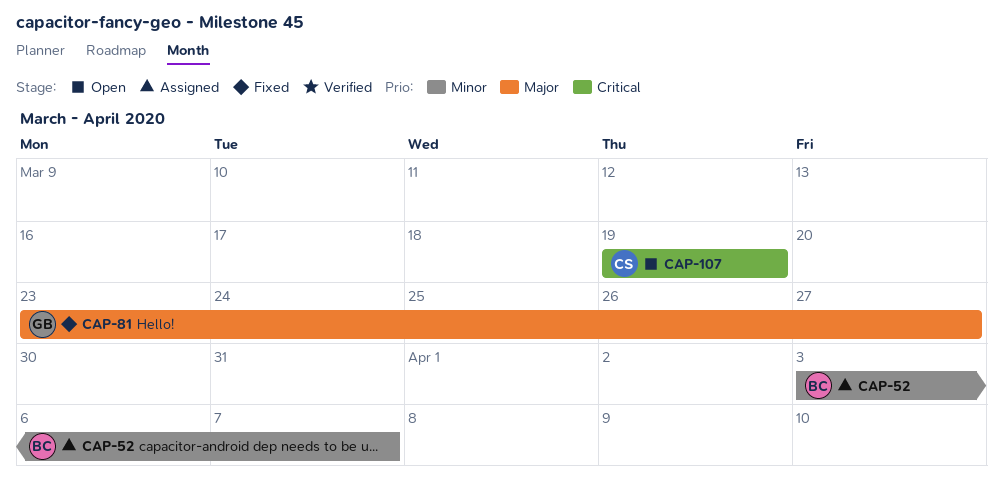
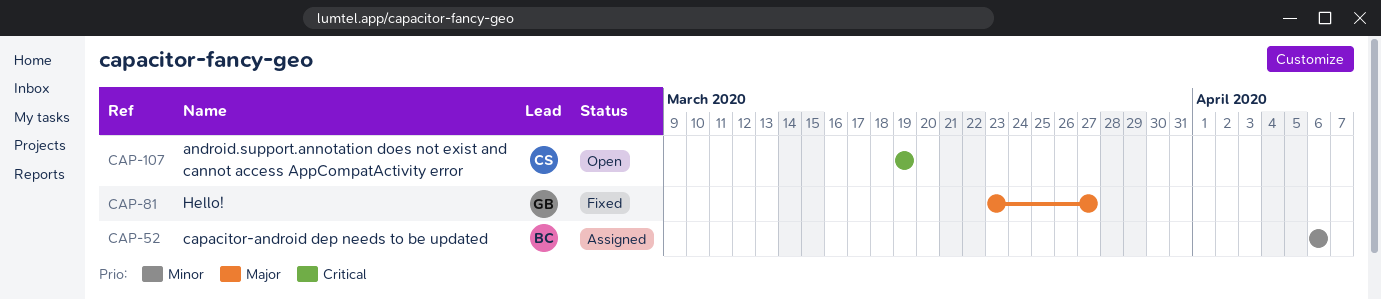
CAP-52, start: Apr 3 -> Apr 6
CAP-52, due: Apr 7 -> Apr 6

